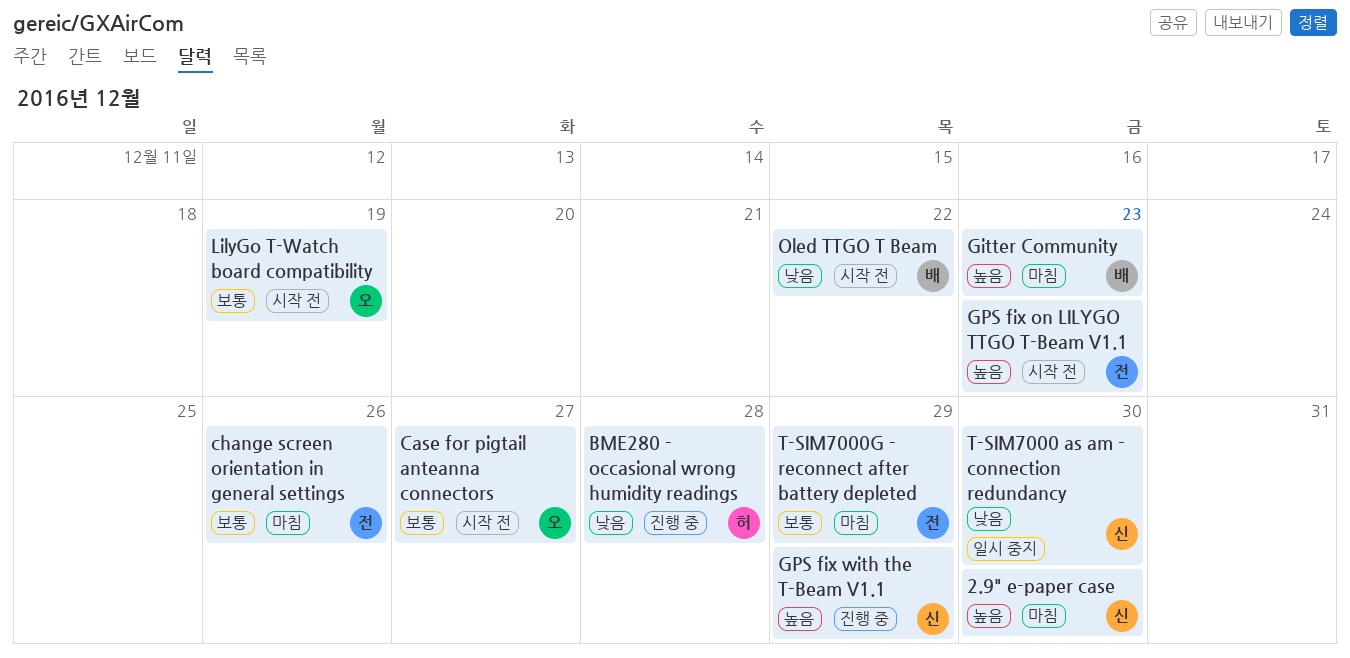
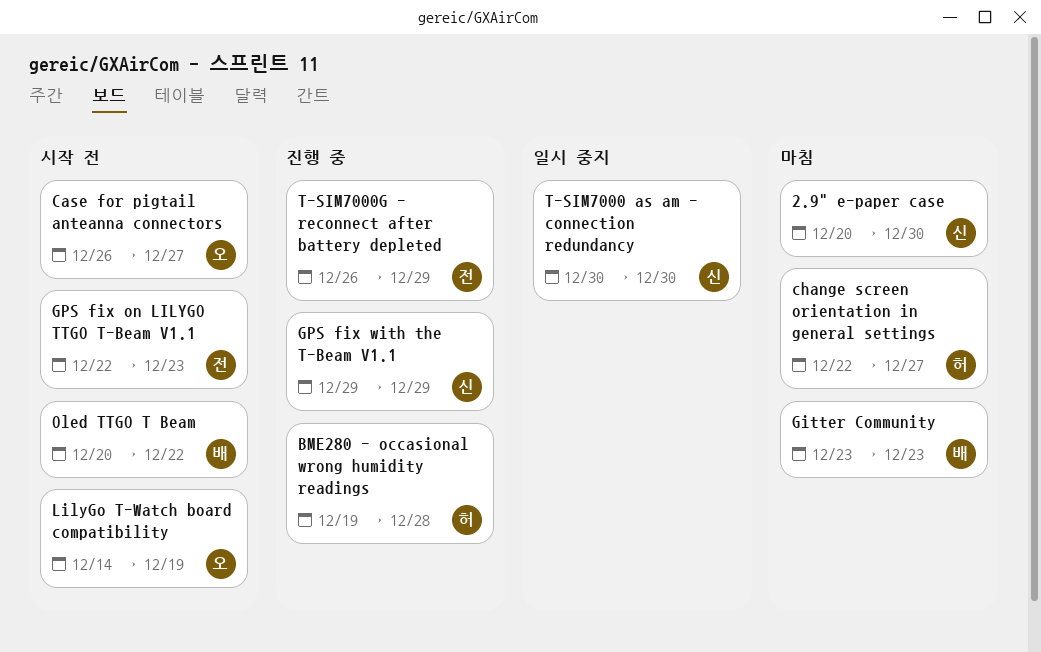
change screen orientation in general settings, owner: 전 -> 허
change screen orientation in general settings, due: Dec 26 -> Dec 27
T-SIM7000G - reconnect after battery depleted, status: 마침 -> 진행 중

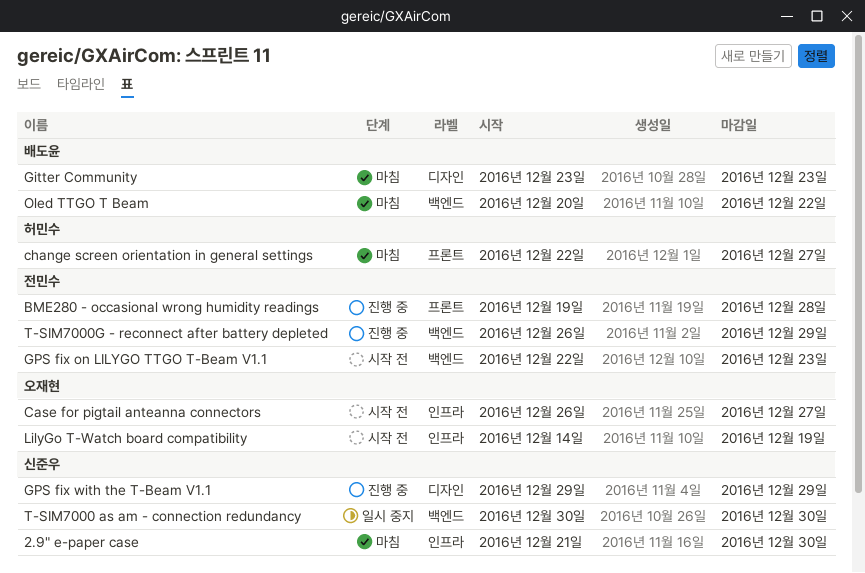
2.9" e-paper case, start: Dec 20 -> Dec 21
BME280 - occasional wrong humidity readings, owner: 허민수 -> 전민수
Oled TTGO T Beam, status: 시작 전 -> 마침

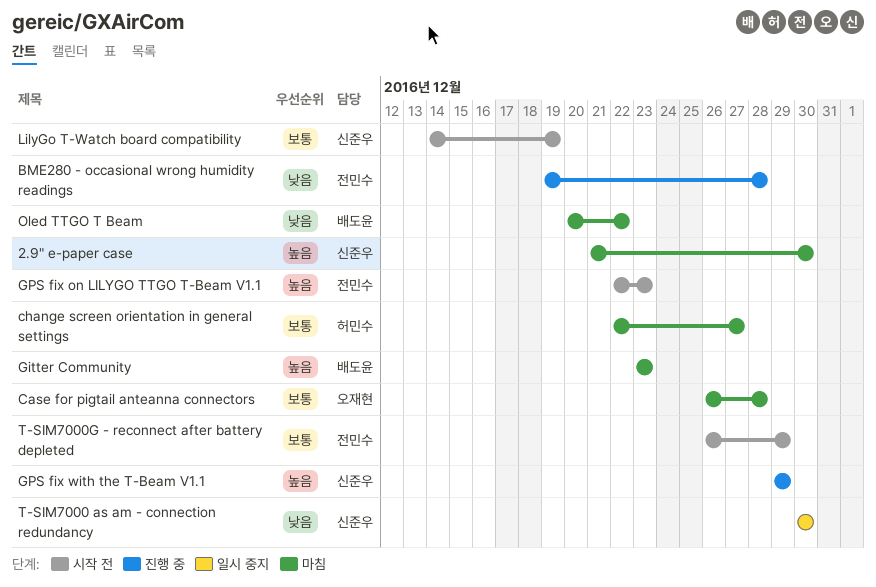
Case for pigtail anteanna connectors, status: 시작 전 -> 마침
Case for pigtail anteanna connectors, due: Dec 27 -> Dec 28
LilyGo T-Watch board compatibility, owner: 오재현 -> 신준우
T-SIM7000G - reconnect after battery depleted, status: 진행 중 -> 시작 전

